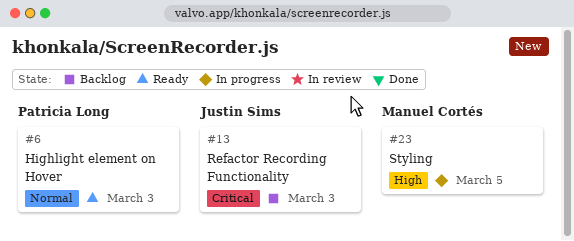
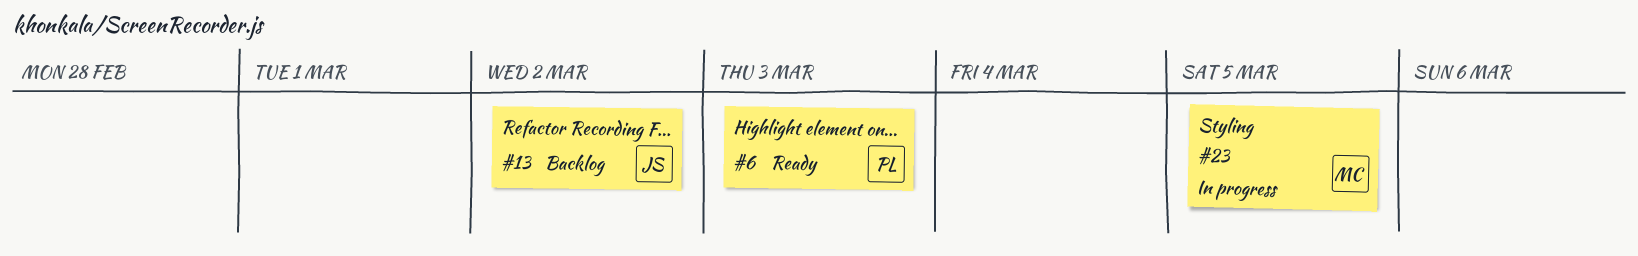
#13, due: Mar 3 -> Mar 2

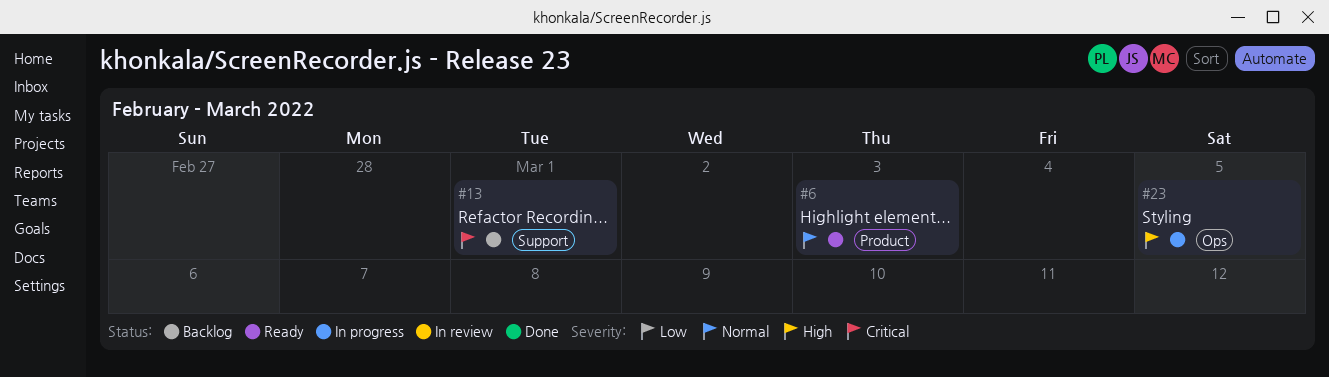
#13, due: Mar 2 -> Mar 1

